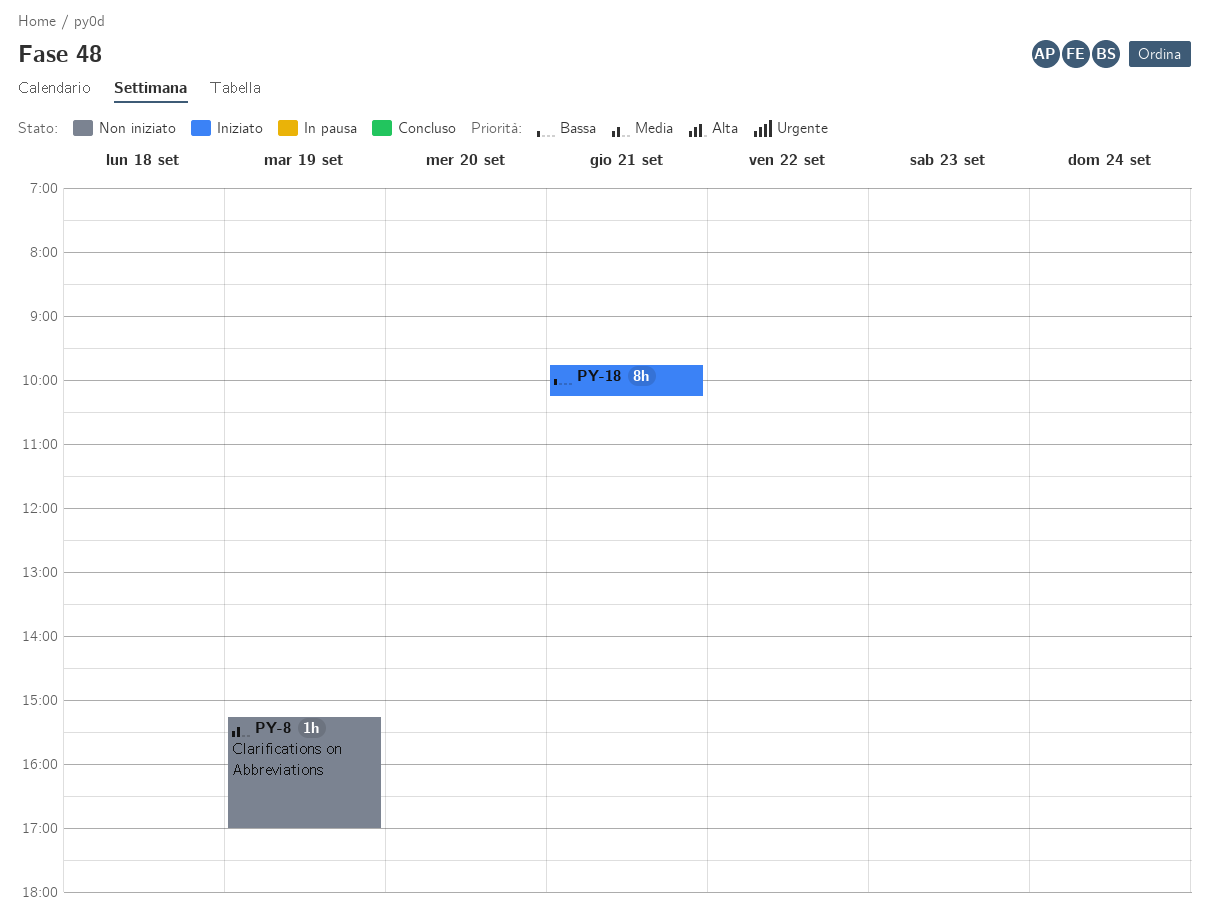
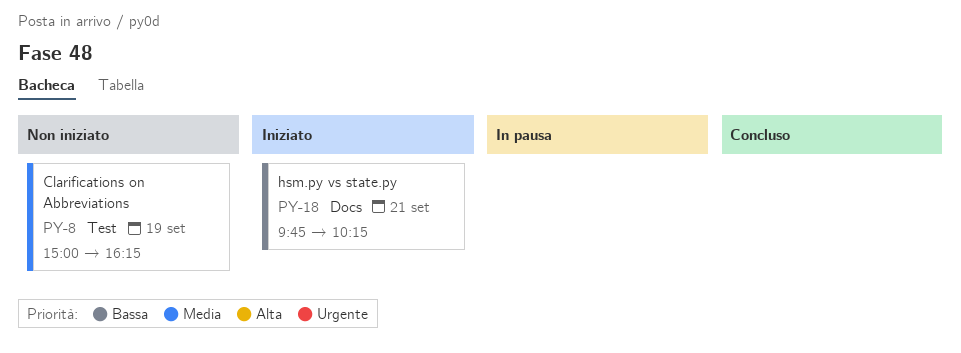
PY-8, begins: 15:15 -> 15:00
PY-8, ends: 17:00 -> 16:15

